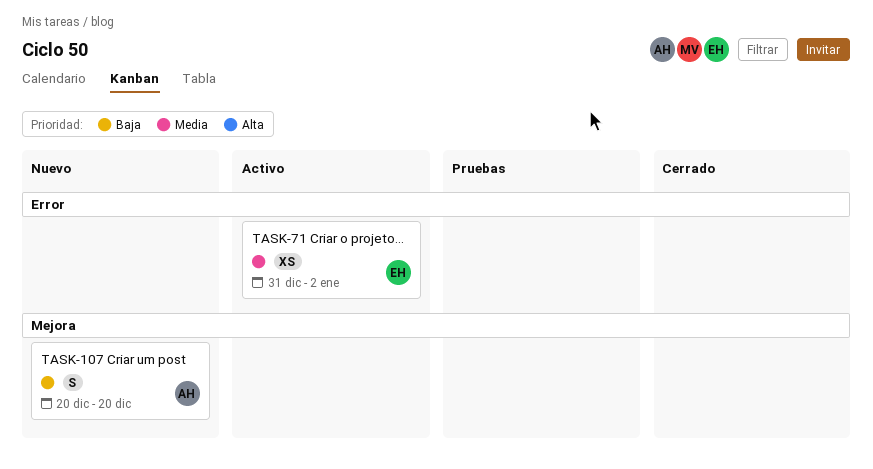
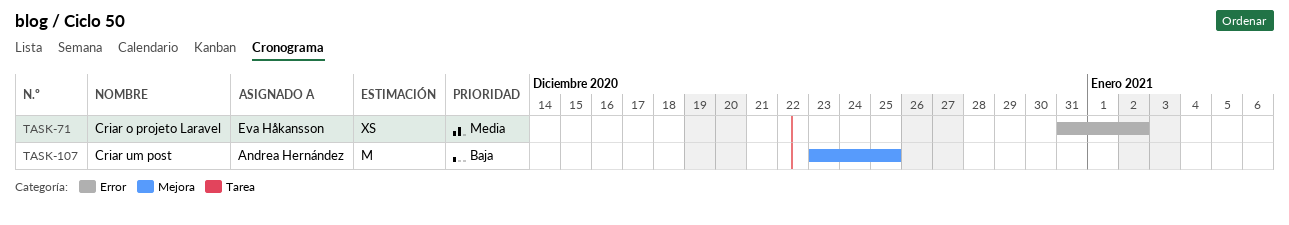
TASK-107, estimate: S -> M
TASK-107, start: Dec 20 -> Dec 23
TASK-107, due: Dec 20 -> Dec 25

